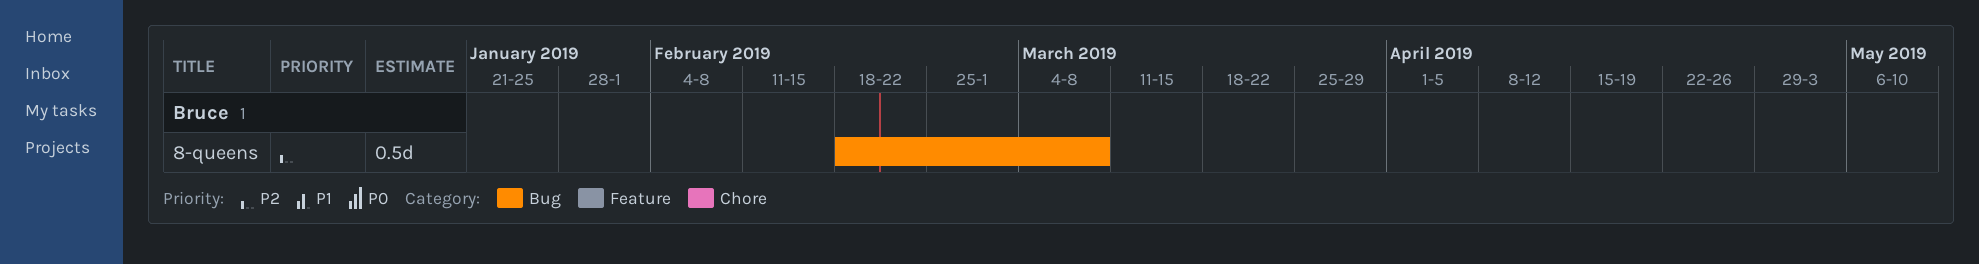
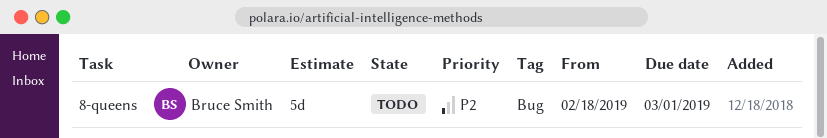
8-queens, estimate: 0.5d -> 5d
8-queens, due: Mar 8 -> Mar 1

